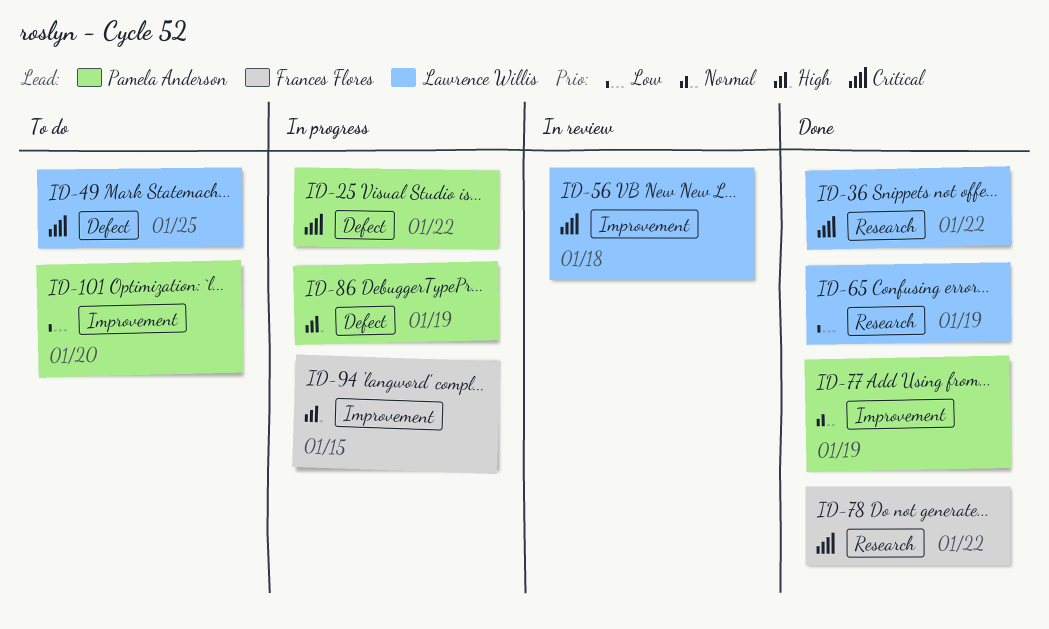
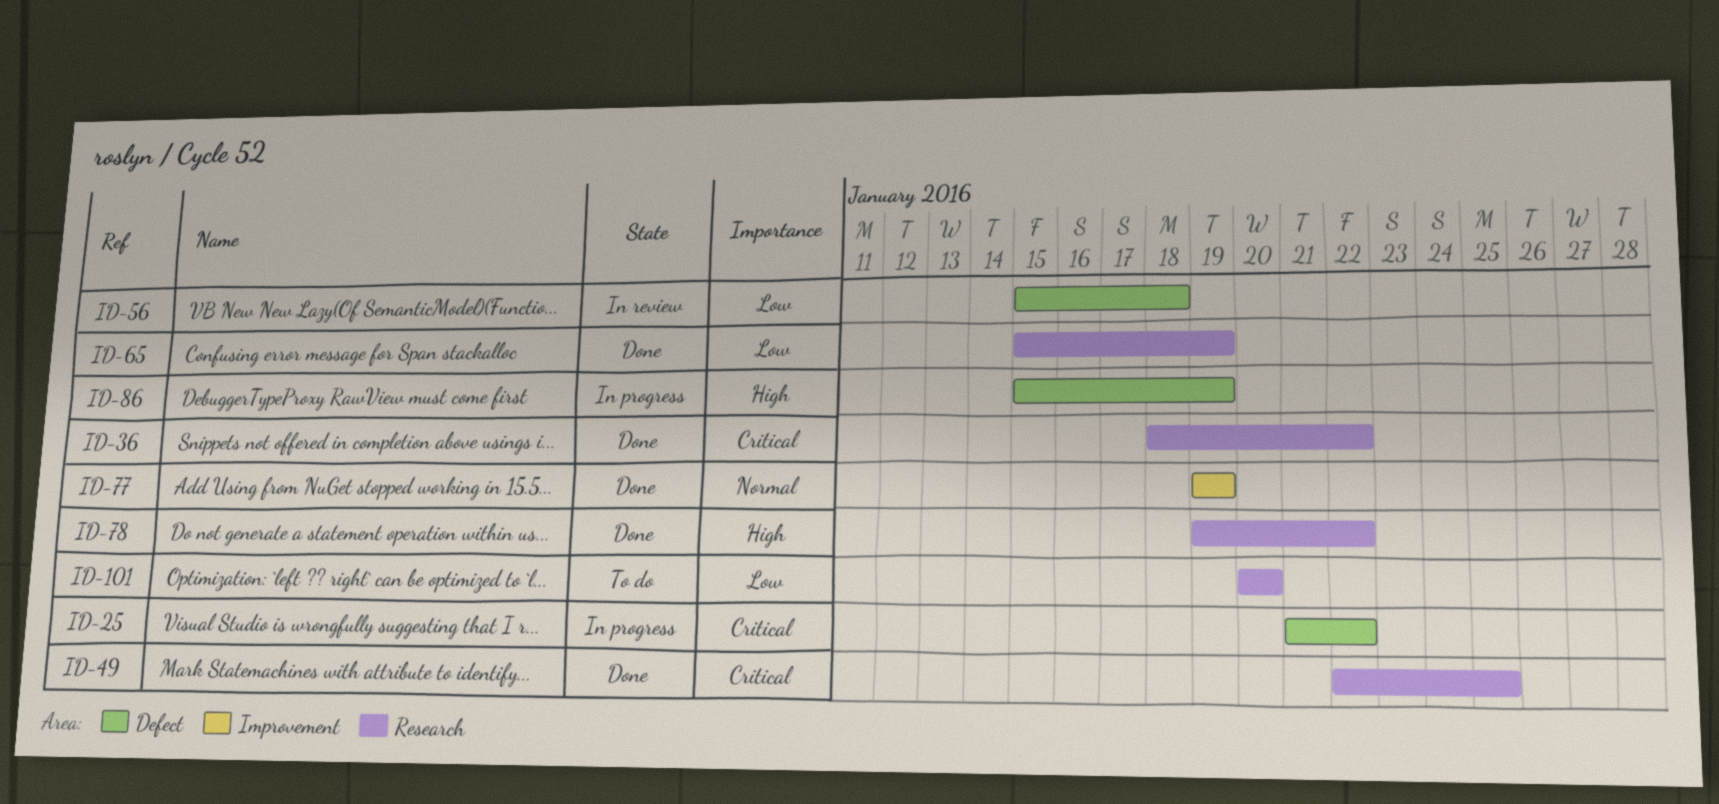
ID-49, status: To do -> Done
ID-49, label: Defect -> Research
ID-56, priority: Critical -> Low
ID-56, label: Improvement -> Defect
ID-78, priority: Critical -> High
ID-94: present -> none
ID-101, label: Improvement -> Research

